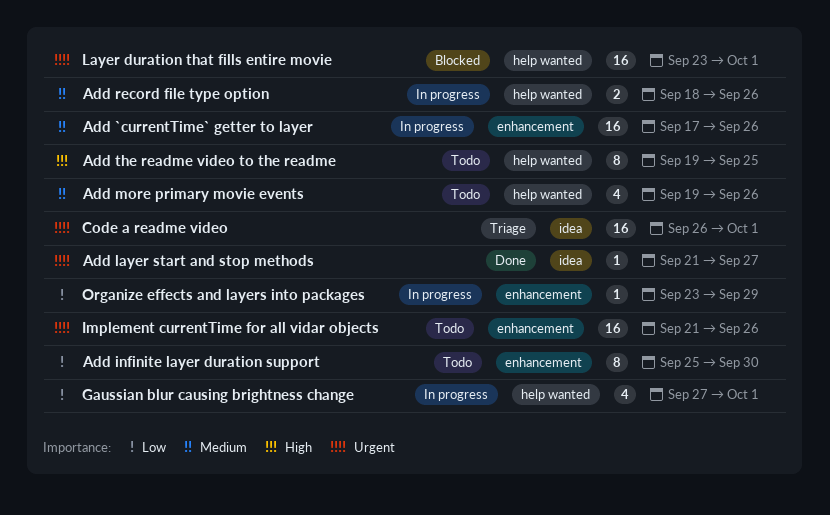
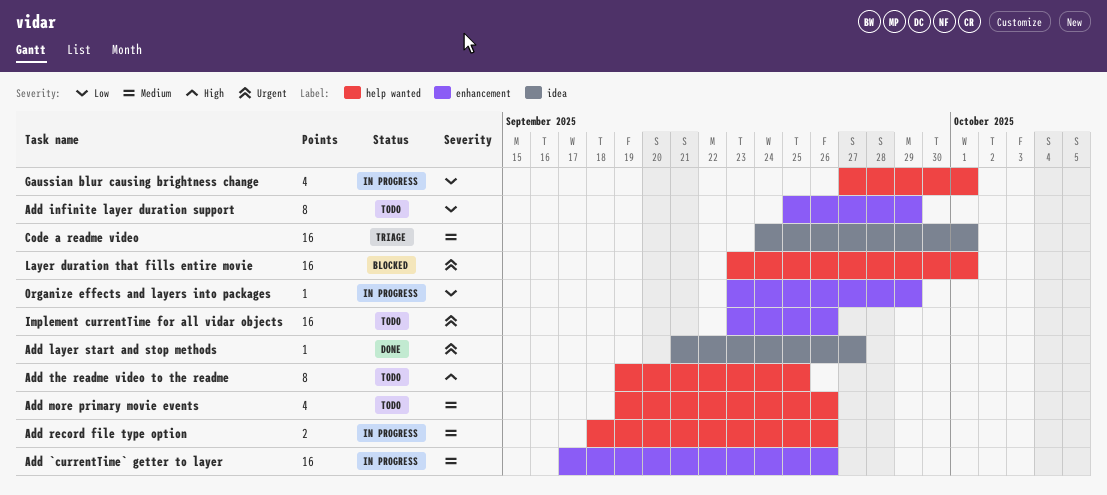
Add infinite layer duration support, due: Sep 30 -> Sep 29
Code a readme video, priority: Urgent -> Medium
Code a readme video, start: Sep 26 -> Sep 24
Implement currentTime for all vidar objects, start: Sep 21 -> Sep 23

